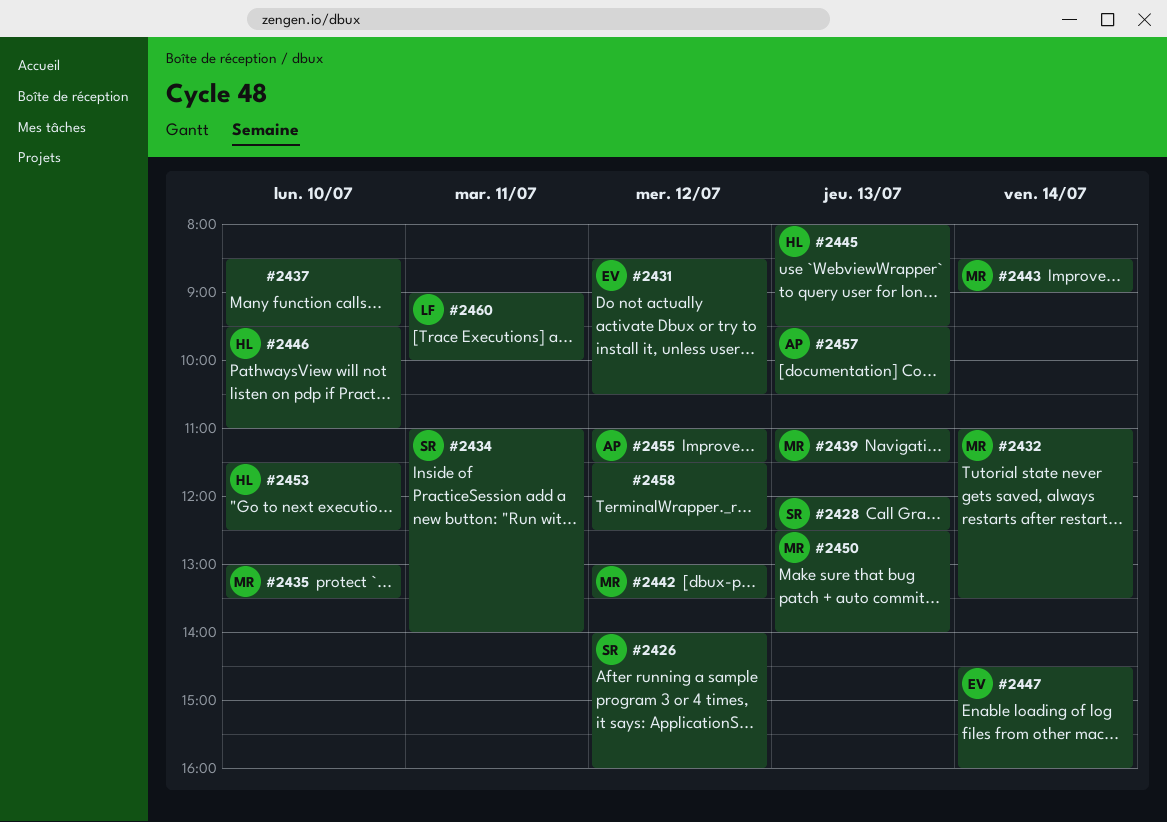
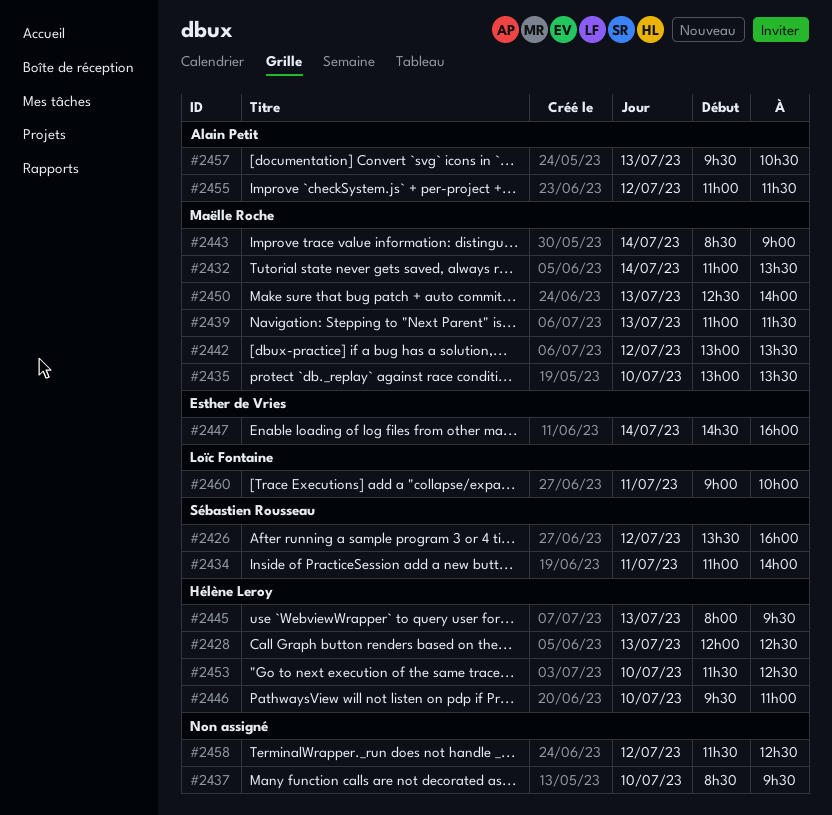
#2426, begins: 14:00 -> 13:30
#2428, owner: Sébastien Rousseau -> Hélène Leroy
#2431: present -> none

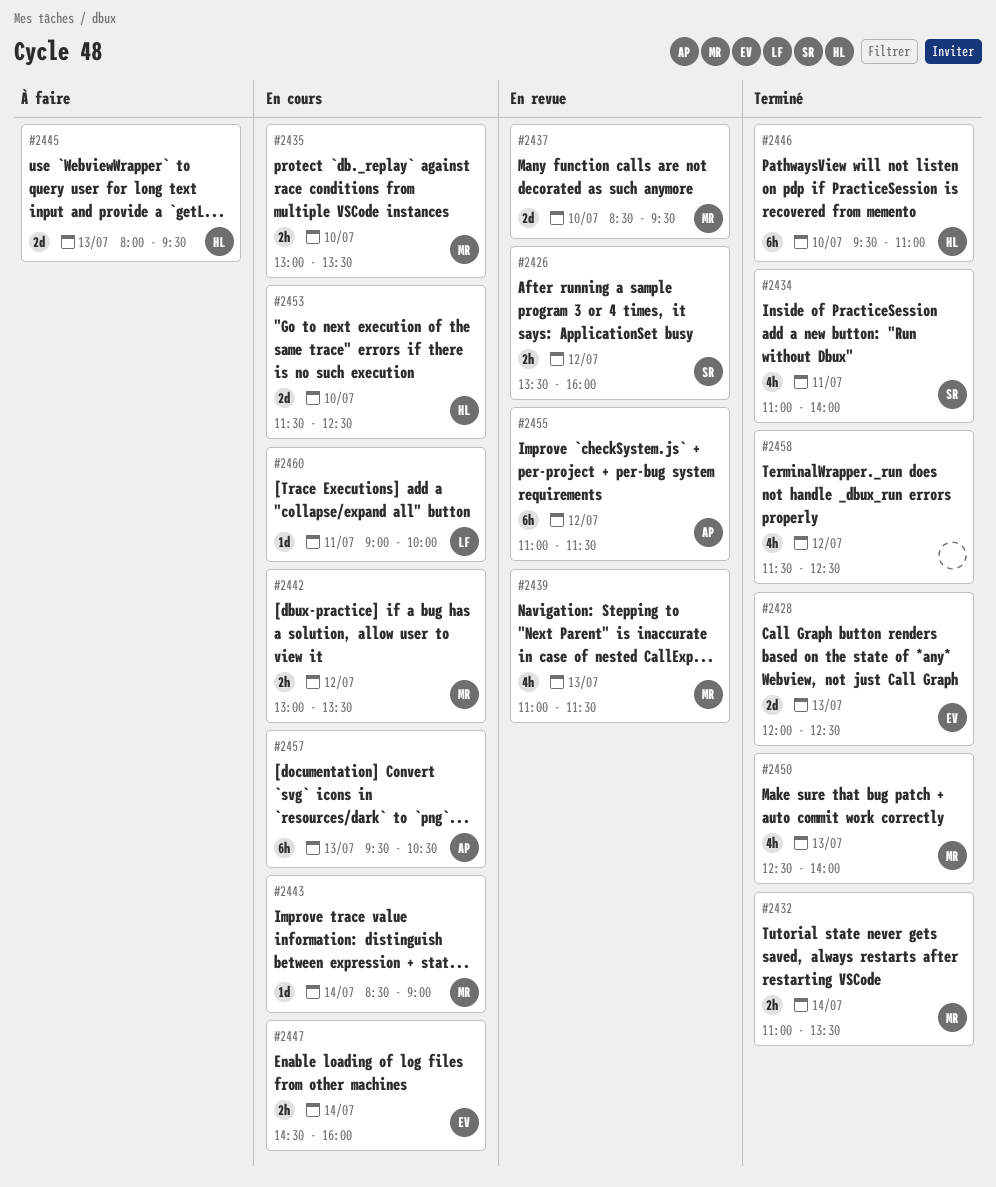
#2428, owner: Hélène Leroy -> Esther de Vries
#2437, owner: none -> Maëlle Roche

